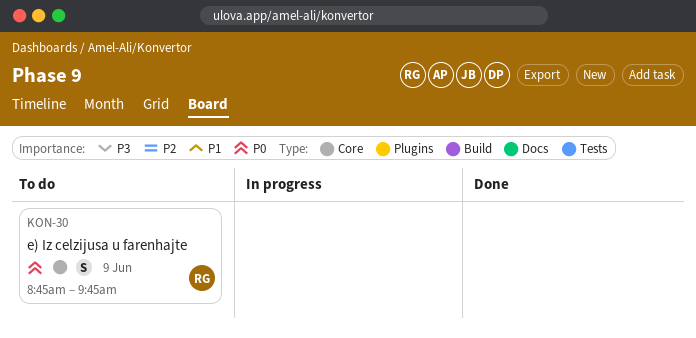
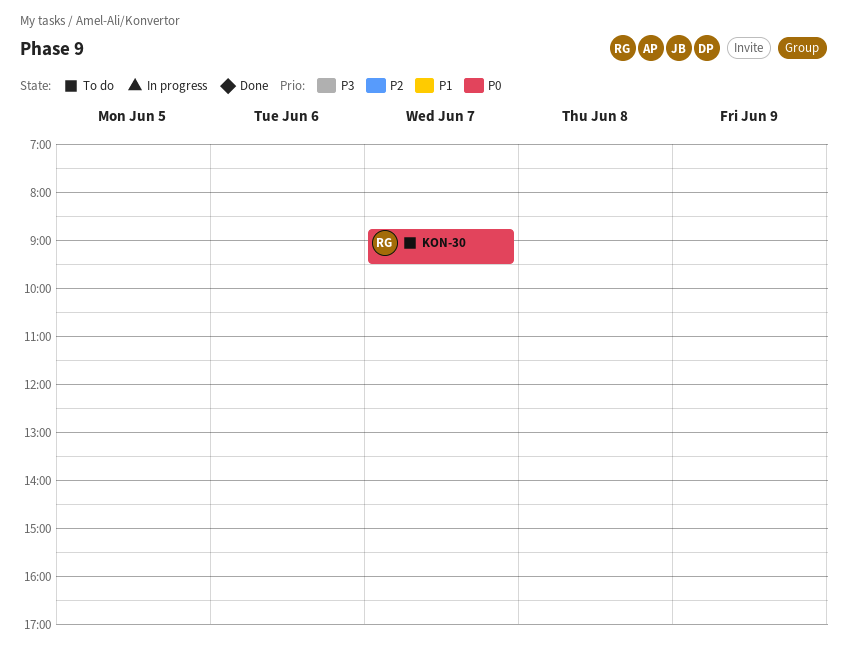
KON-30, day: Jun 9 -> Jun 7
KON-30, ends: 09:45 -> 09:30

